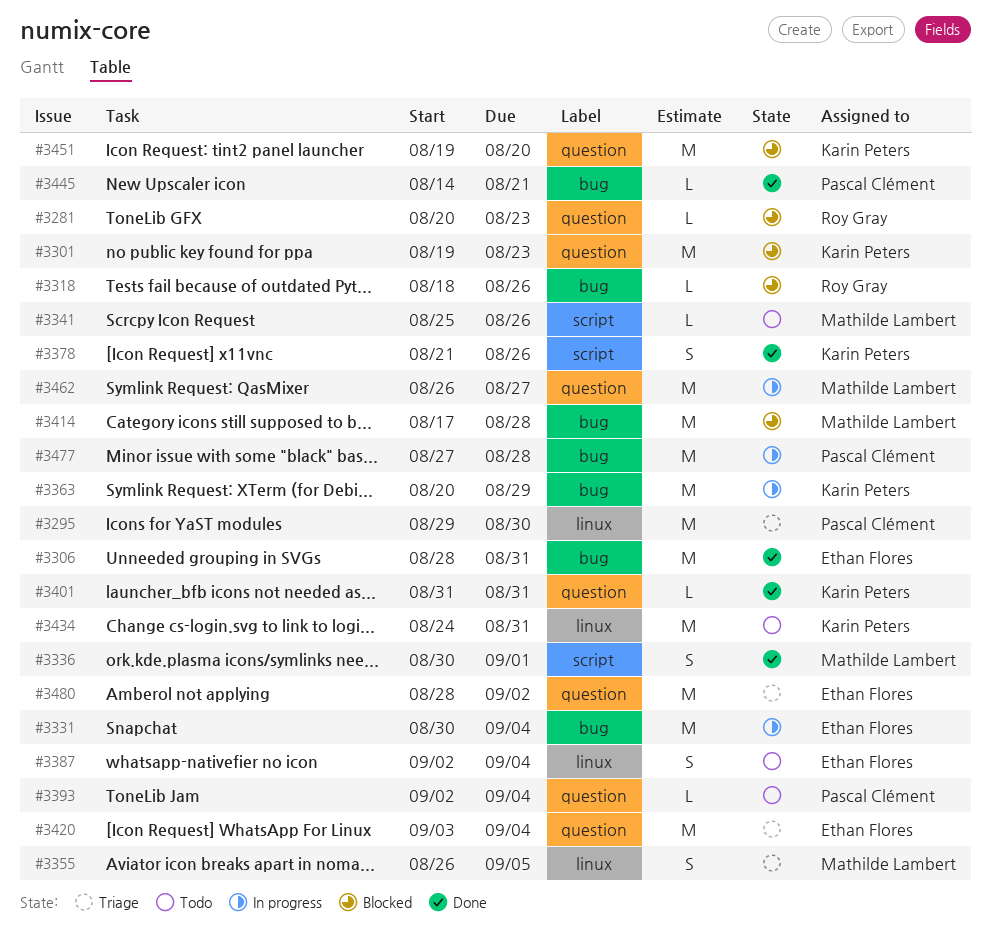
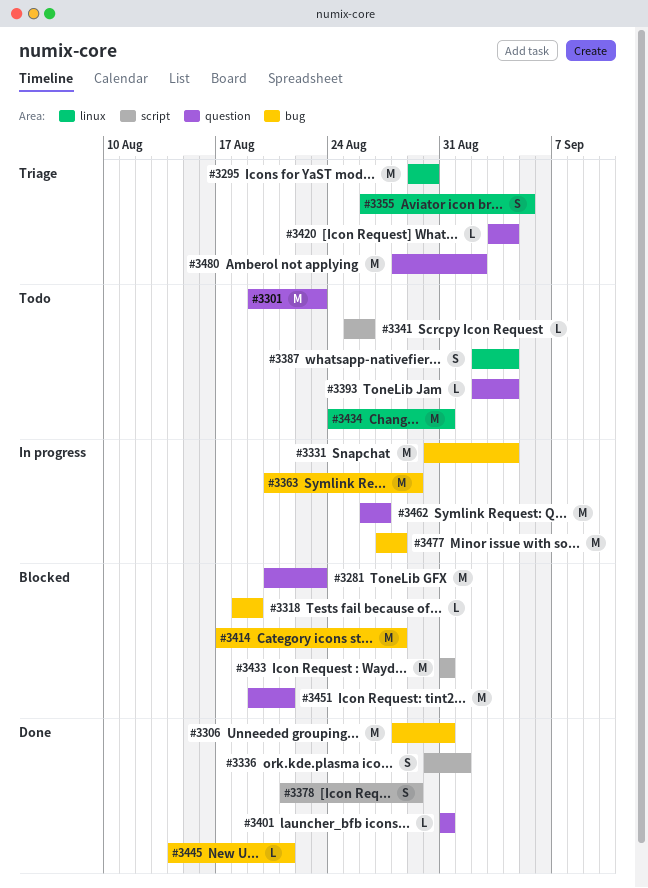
#3281, estimate: L -> M
#3301, status: Blocked -> Todo
#3318, due: Aug 26 -> Aug 19
#3378, due: Aug 26 -> Aug 29
#3420, estimate: M -> L
#3433: none -> present
#3451, due: Aug 20 -> Aug 21

